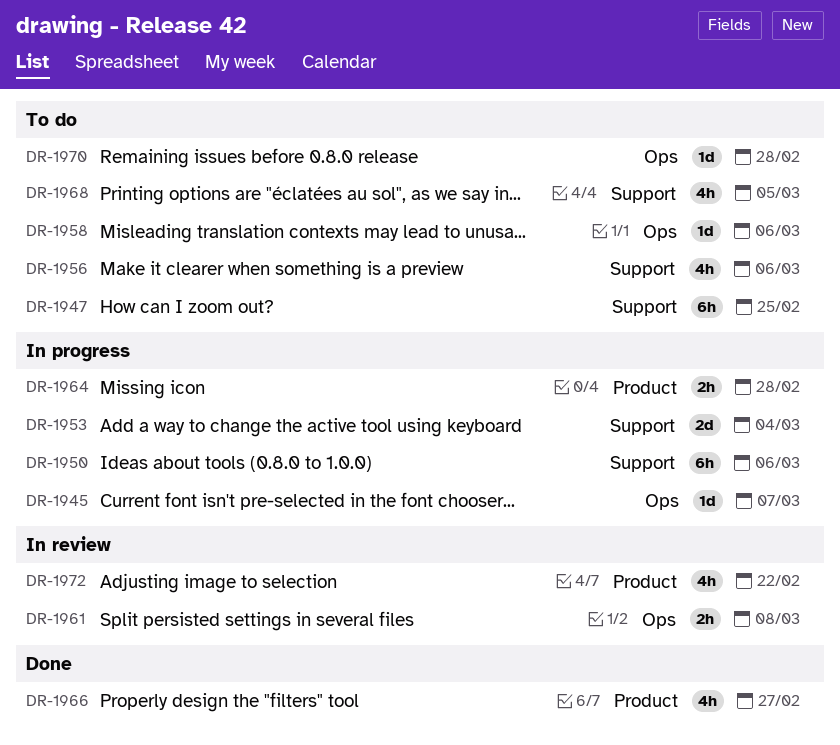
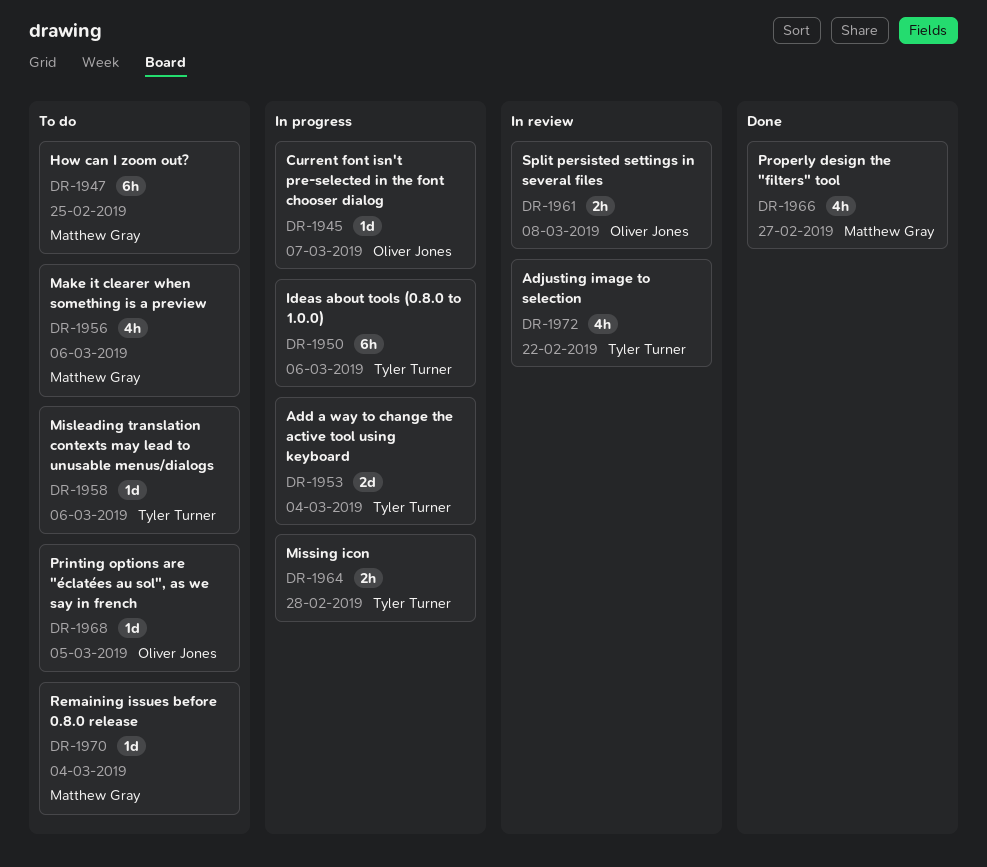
DR-1968, estimate: 4h -> 1d
DR-1970, due: Feb 28 -> Mar 4

